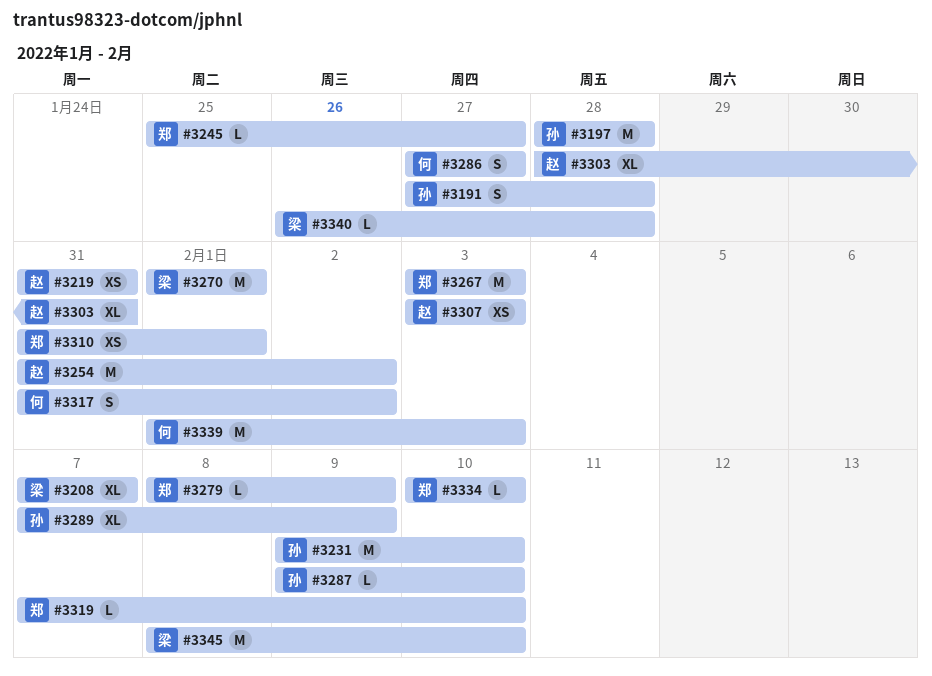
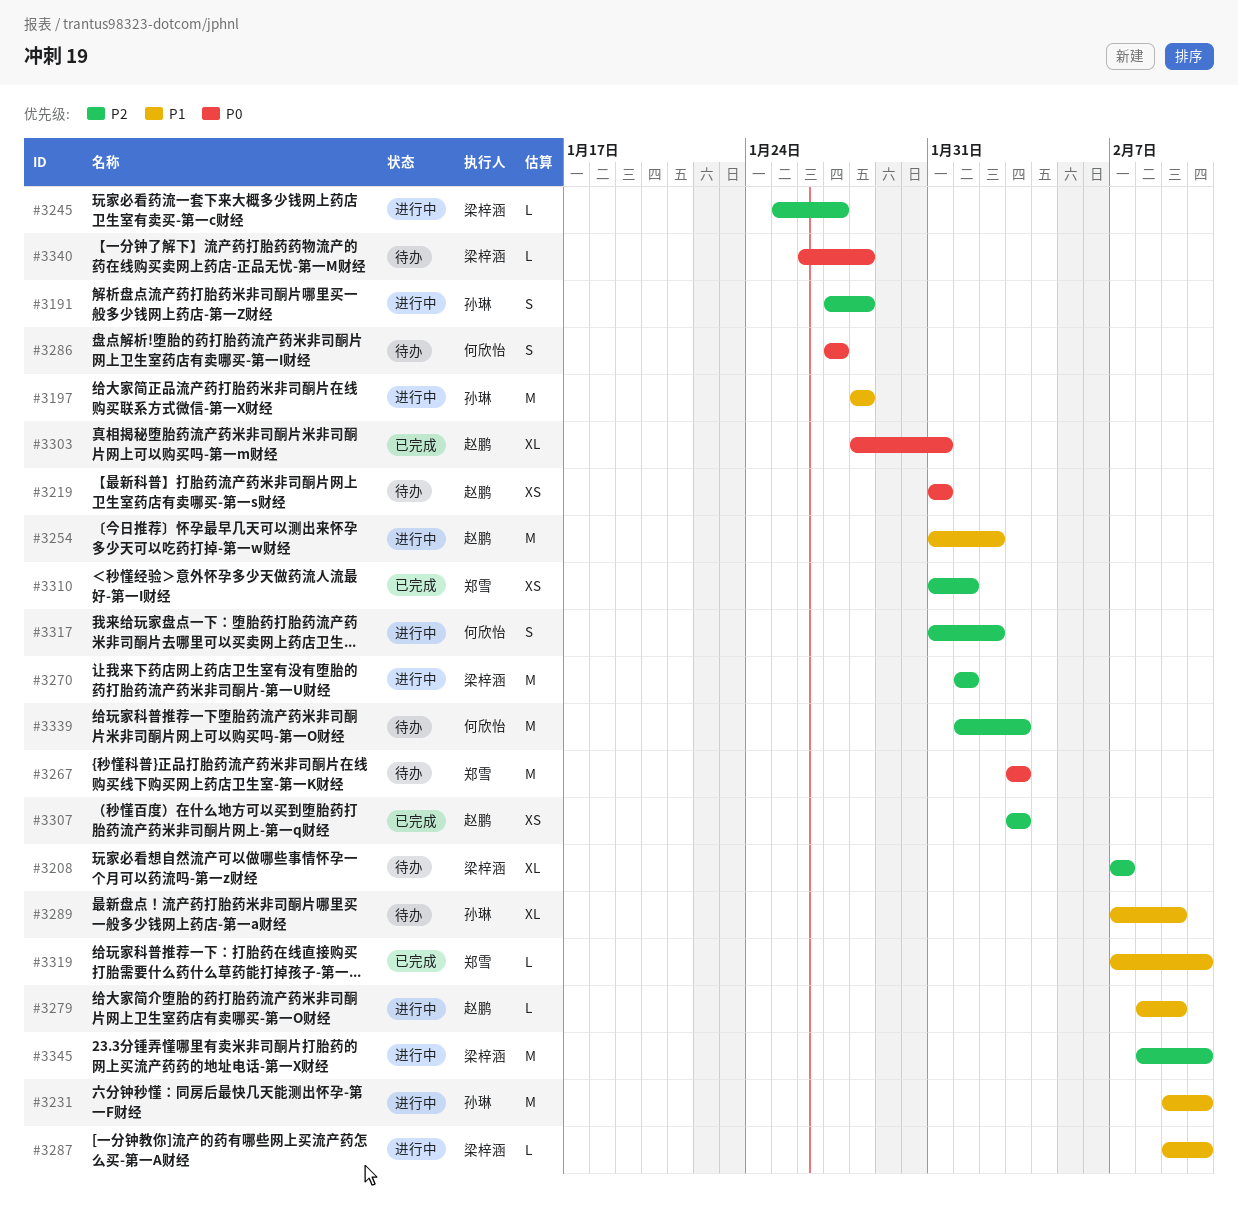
#3245, owner: 郑雪 -> 梁梓涵
#3279, owner: 郑雪 -> 赵鹏
#3287, owner: 孙琳 -> 梁梓涵
#3334: present -> none

